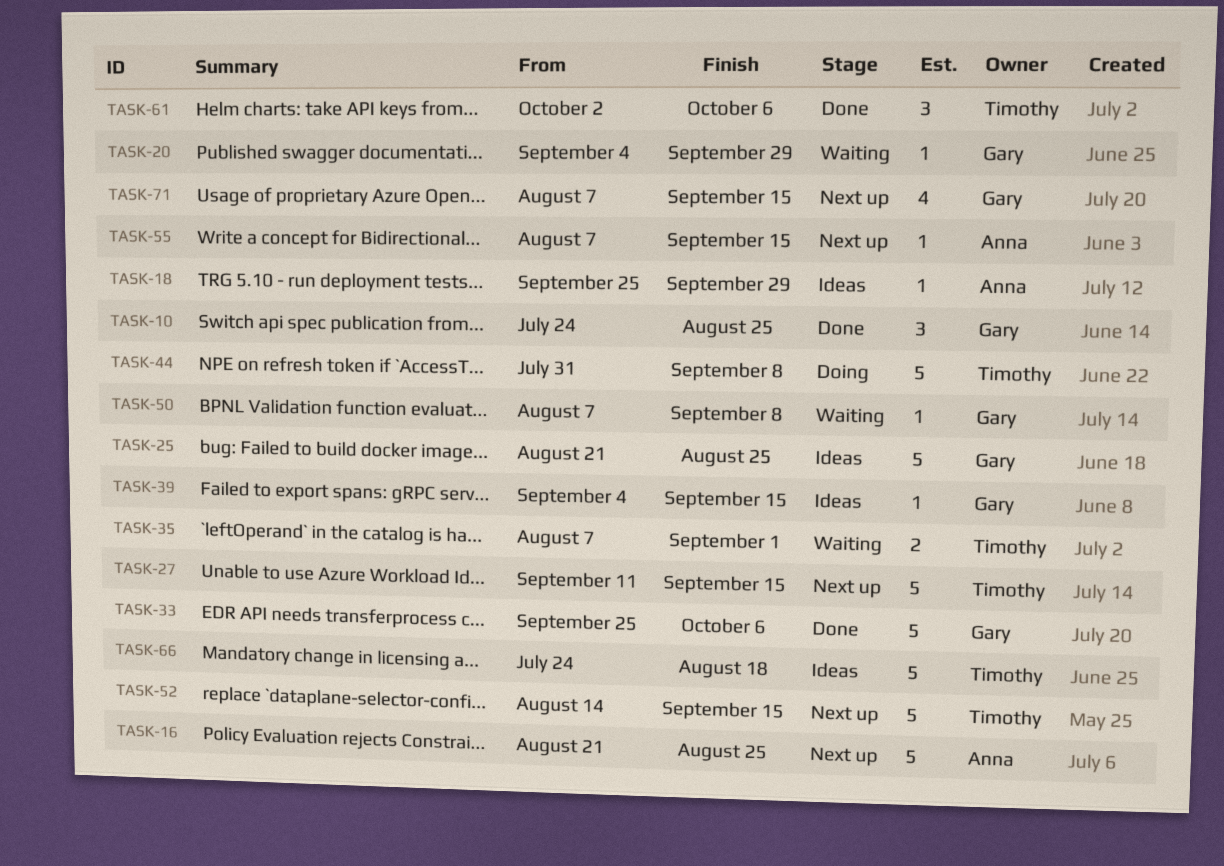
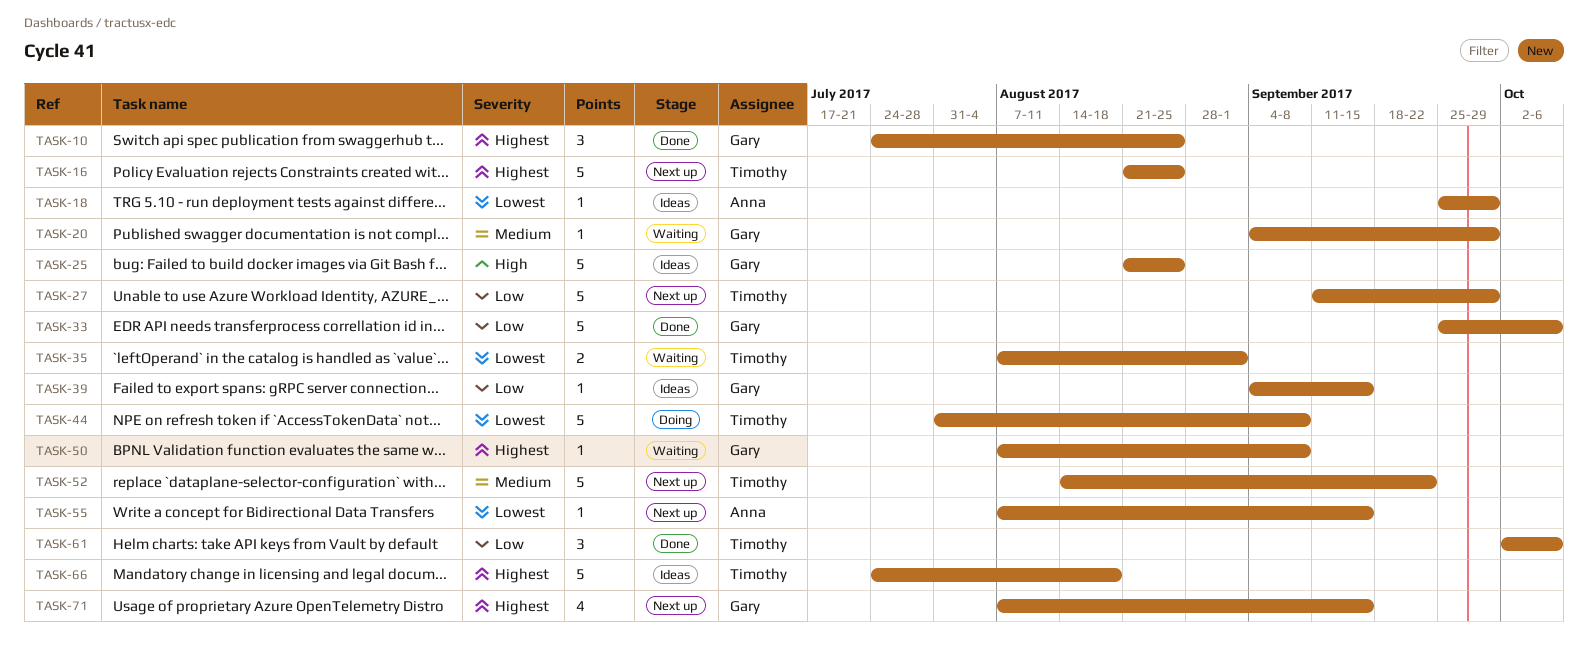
TASK-16, owner: Anna -> Timothy
TASK-27, due: Sep 15 -> Sep 29
TASK-52, due: Sep 15 -> Sep 22

